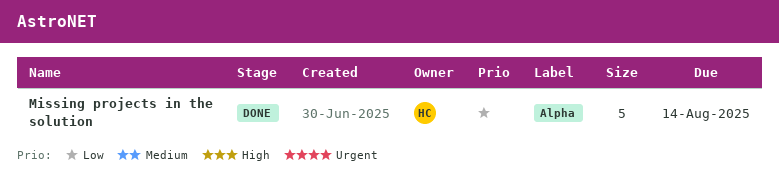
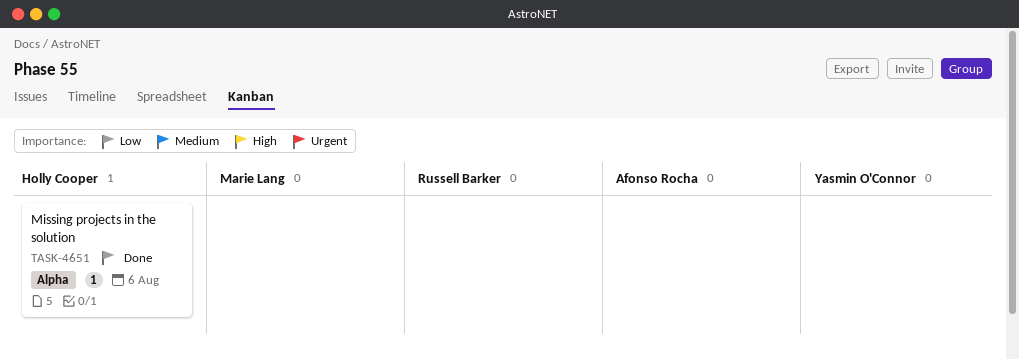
Missing projects in the solution, estimate: 5 -> 1
Missing projects in the solution, due: Aug 14 -> Aug 6

